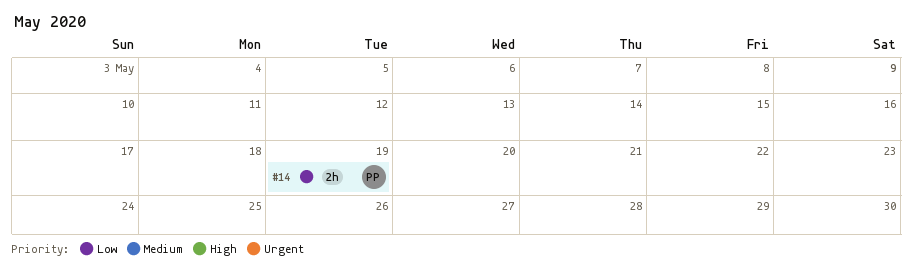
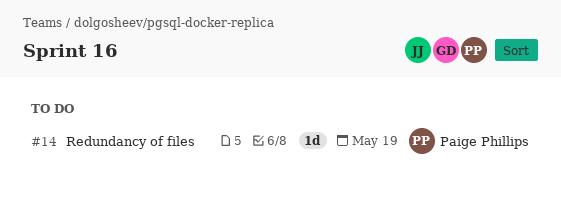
#14, estimate: 2h -> 1d

